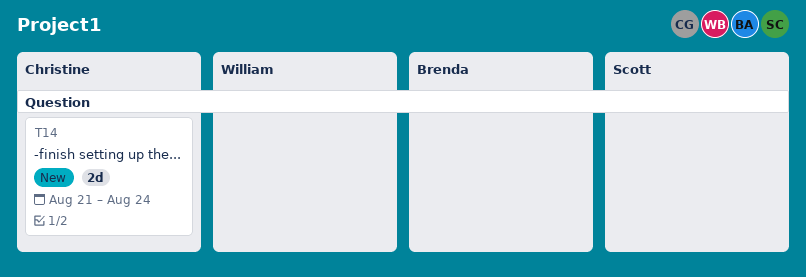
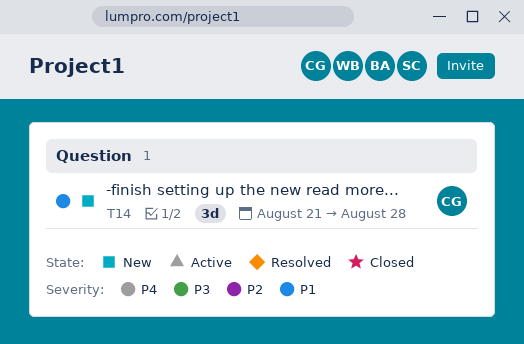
T14, estimate: 2d -> 3d
T14, due: Aug 24 -> Aug 28

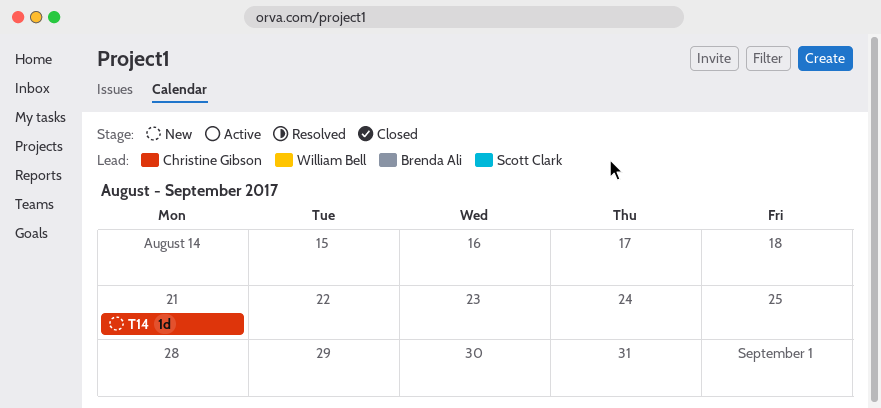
T14, estimate: 3d -> 1d
T14, due: Aug 28 -> Aug 21

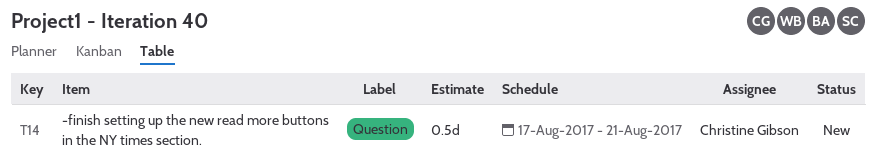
T14, estimate: 1d -> 0.5d
T14, start: Aug 21 -> Aug 17

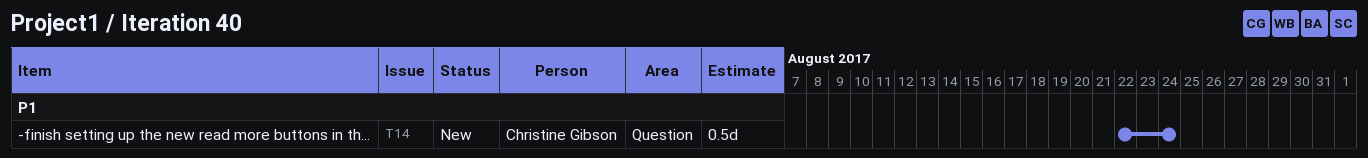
T14, start: Aug 17 -> Aug 22
T14, due: Aug 21 -> Aug 24

